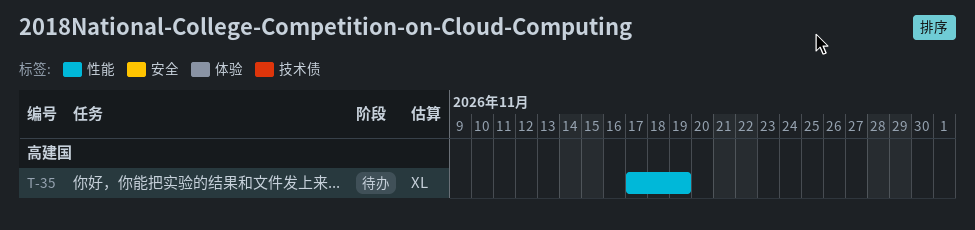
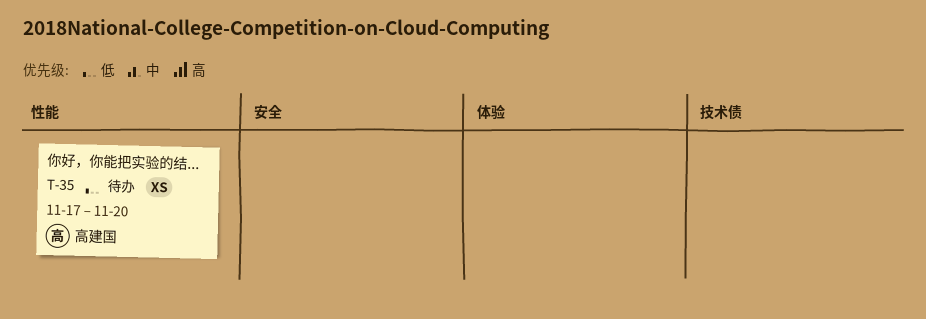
T-35, estimate: XL -> XS
T-35, due: Nov 19 -> Nov 20

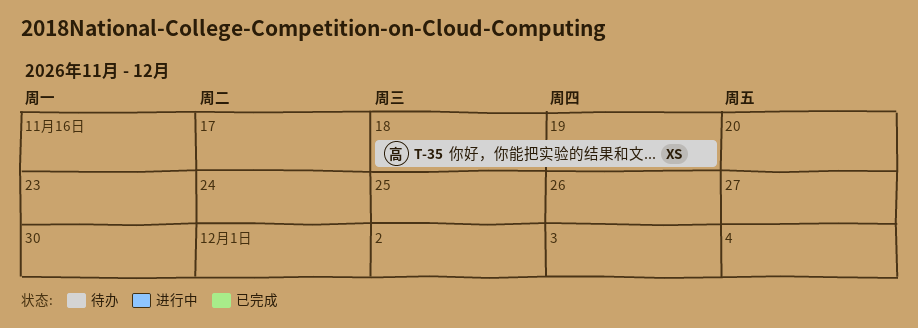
T-35, start: Nov 17 -> Nov 18
T-35, due: Nov 20 -> Nov 19

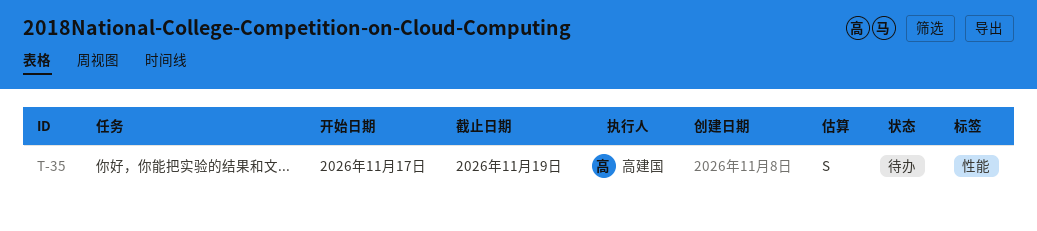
T-35, estimate: XS -> S
T-35, start: Nov 18 -> Nov 17

